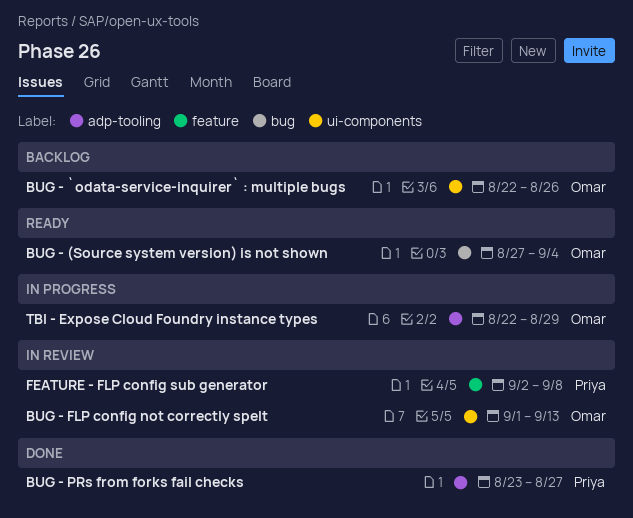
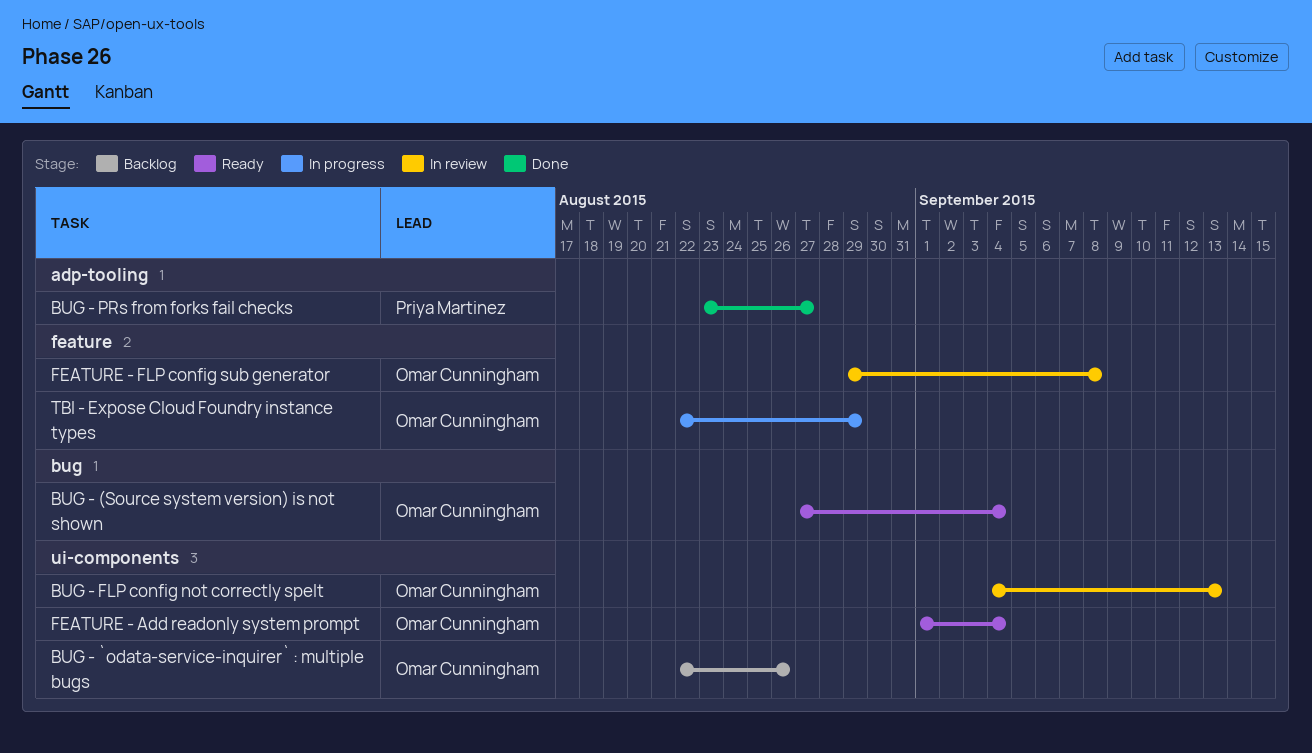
BUG - FLP config not correctly spelt, start: Sep 1 -> Sep 4
FEATURE - Add readonly system prompt: none -> present
FEATURE - FLP config sub generator, owner: Priya Martinez -> Omar Cunningham
FEATURE - FLP config sub generator, start: Sep 2 -> Aug 29
TBI - Expose Cloud Foundry instance types, label: adp-tooling -> feature

